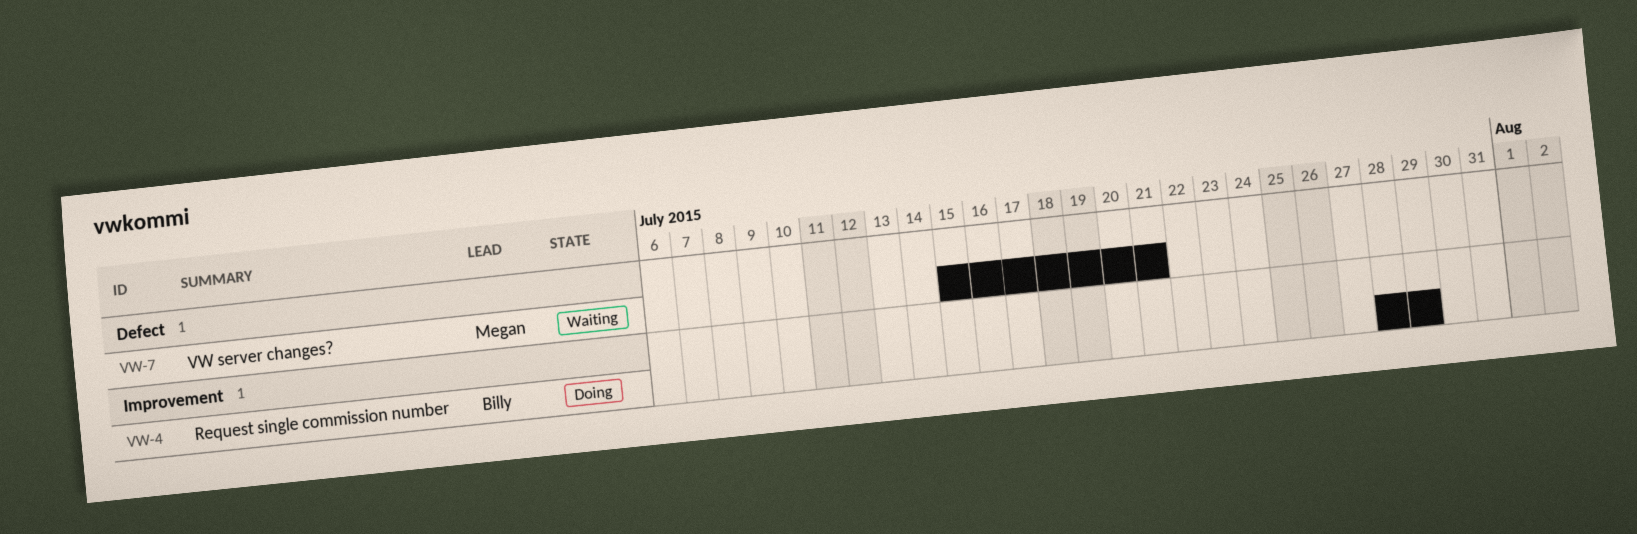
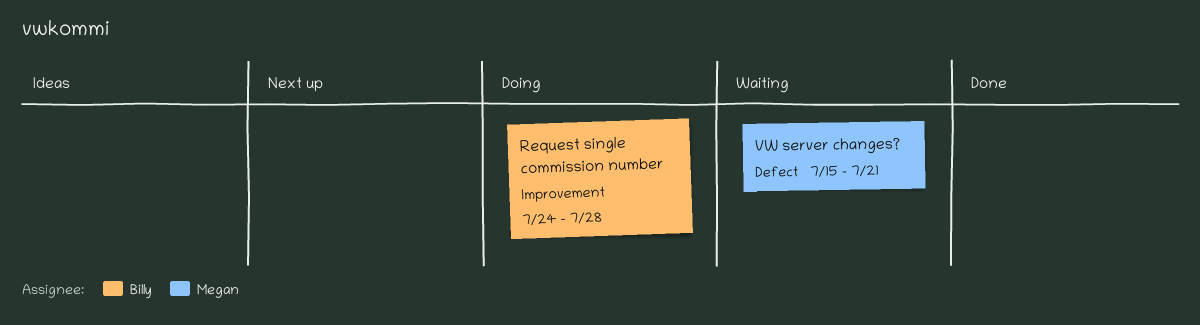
Request single commission number, start: Jul 28 -> Jul 24
Request single commission number, due: Jul 29 -> Jul 28

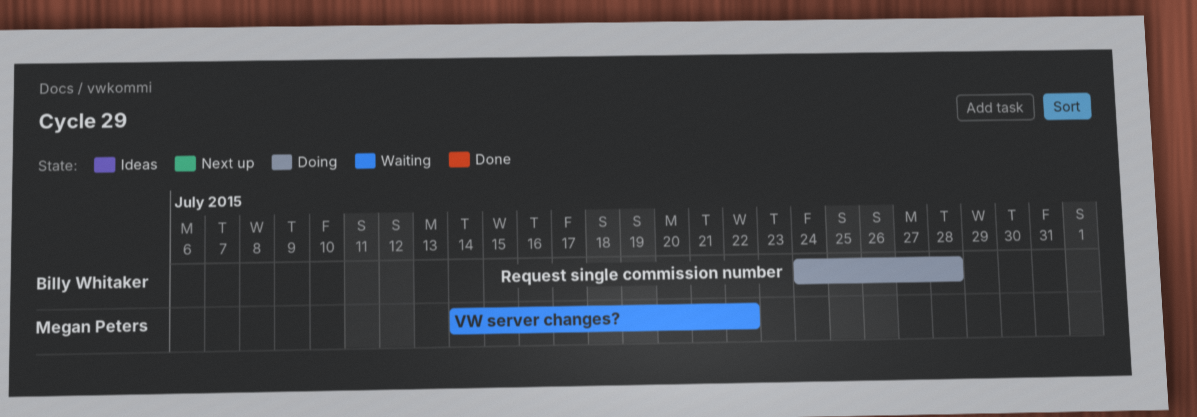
VW server changes?, start: Jul 15 -> Jul 14
VW server changes?, due: Jul 21 -> Jul 22

